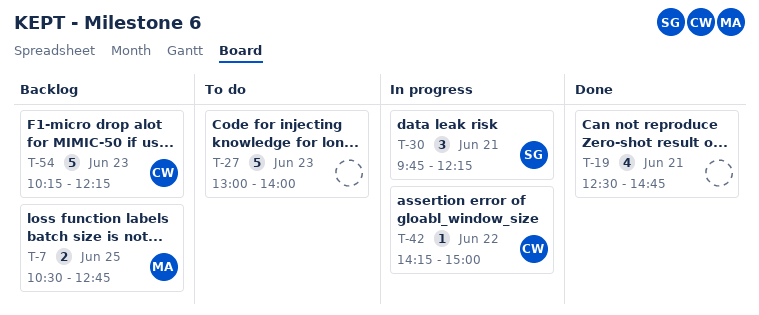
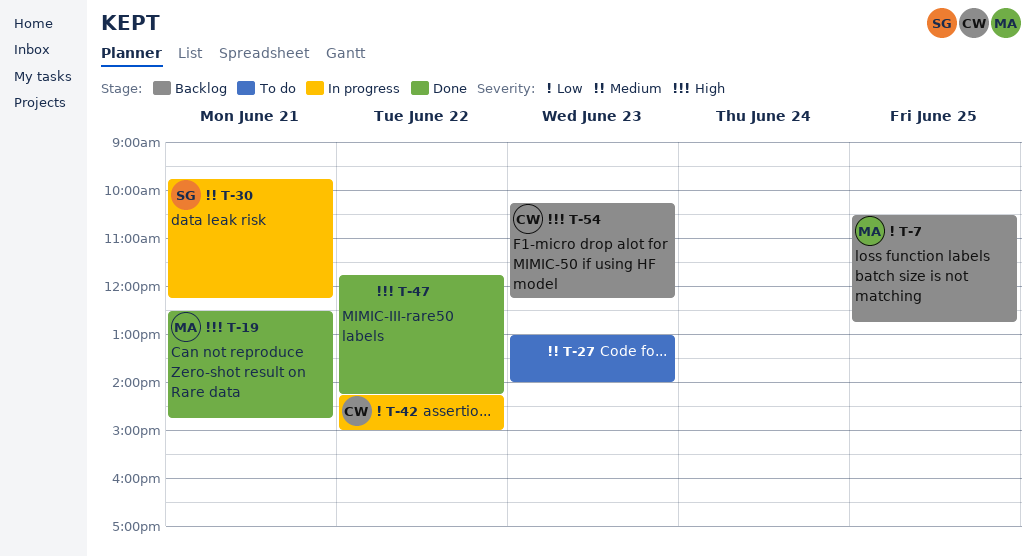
T-19, owner: none -> MA
T-47: none -> present

